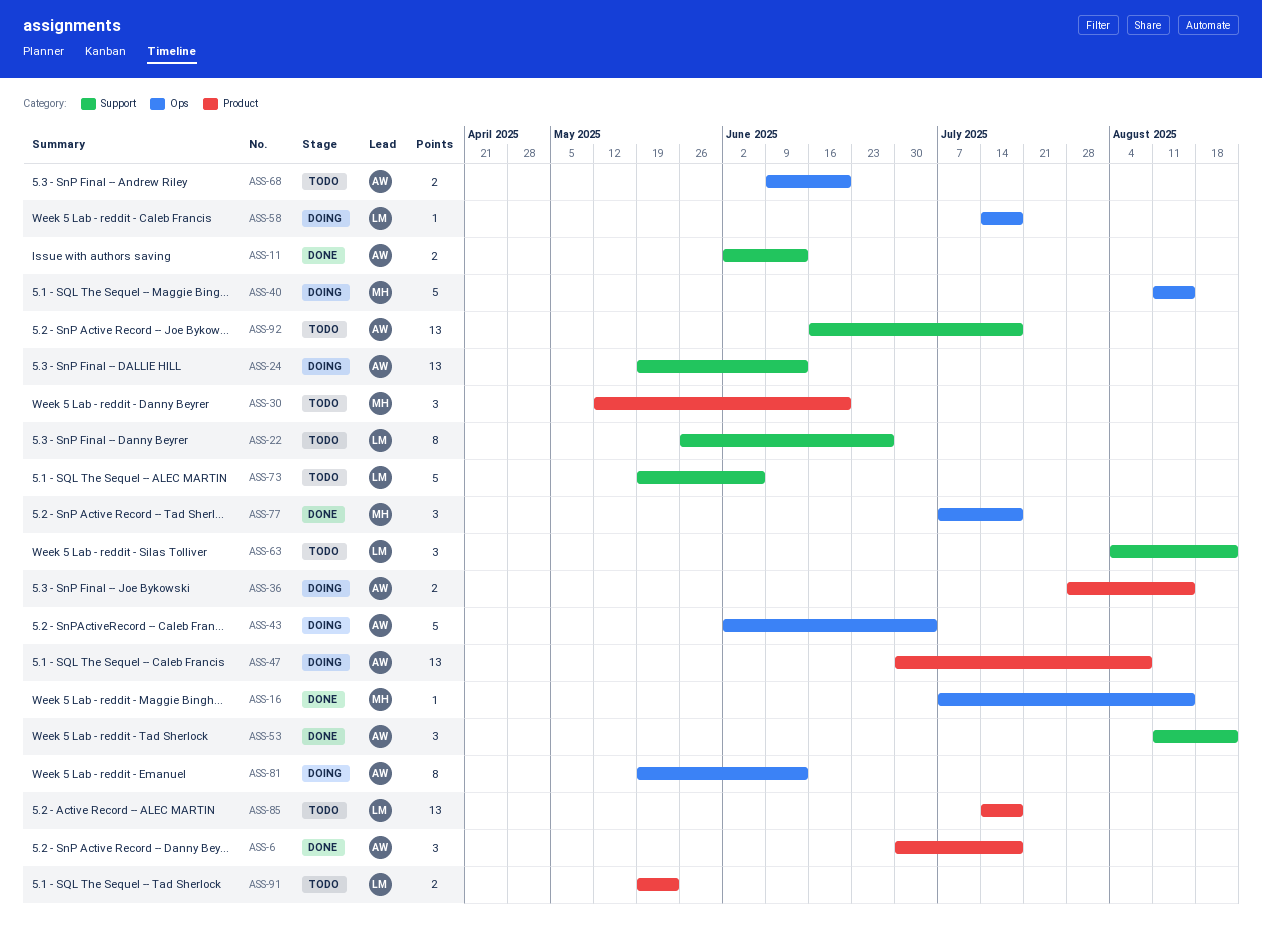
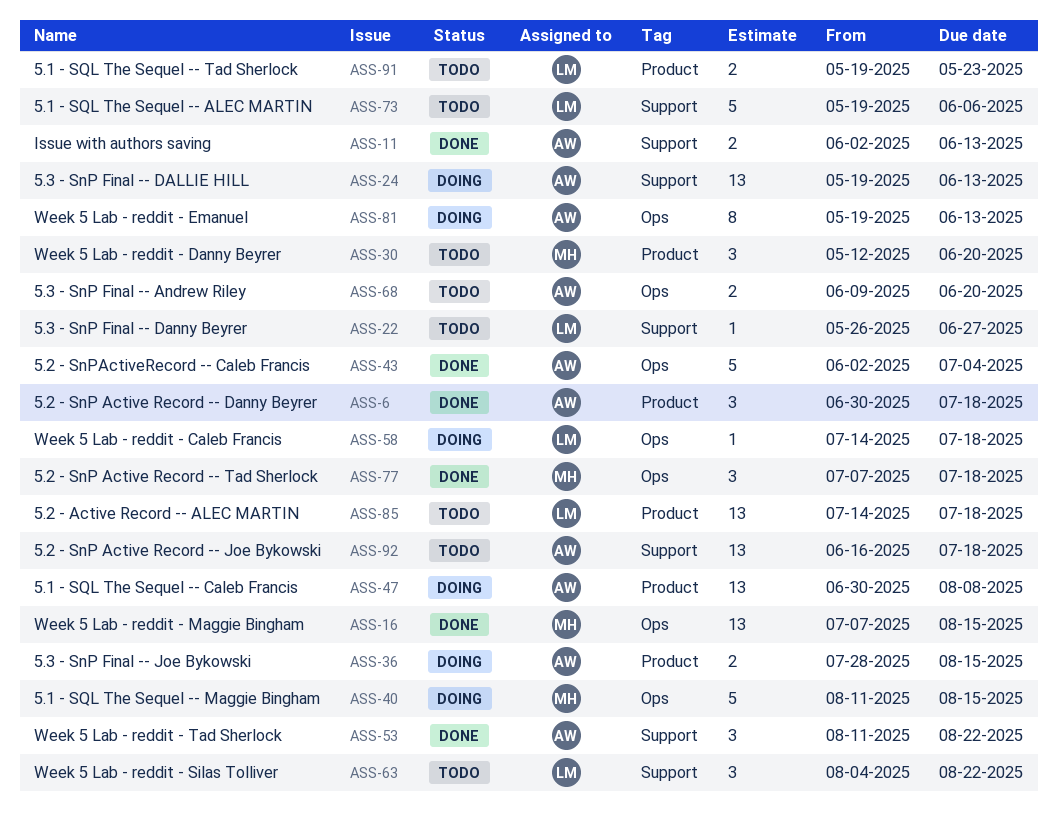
ASS-16, estimate: 1 -> 13
ASS-22, estimate: 8 -> 1
ASS-43, status: Doing -> Done

